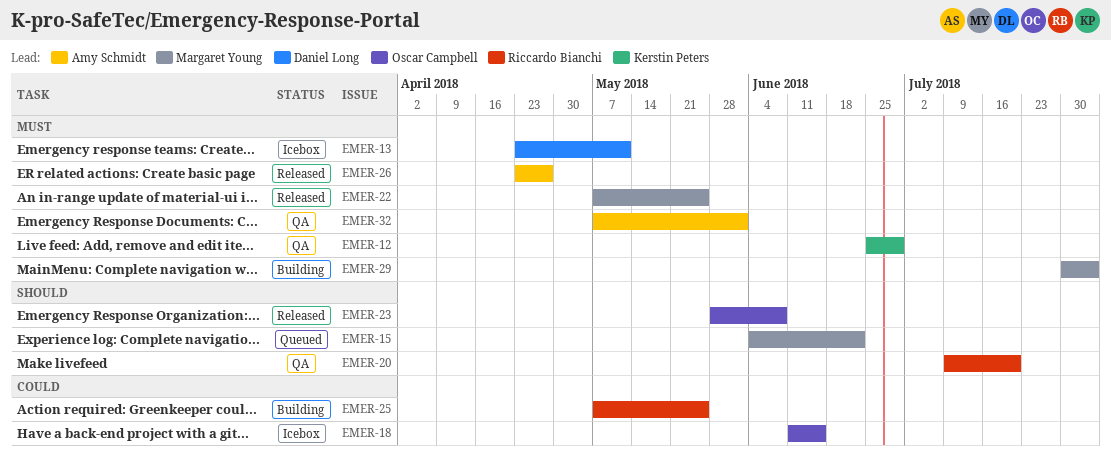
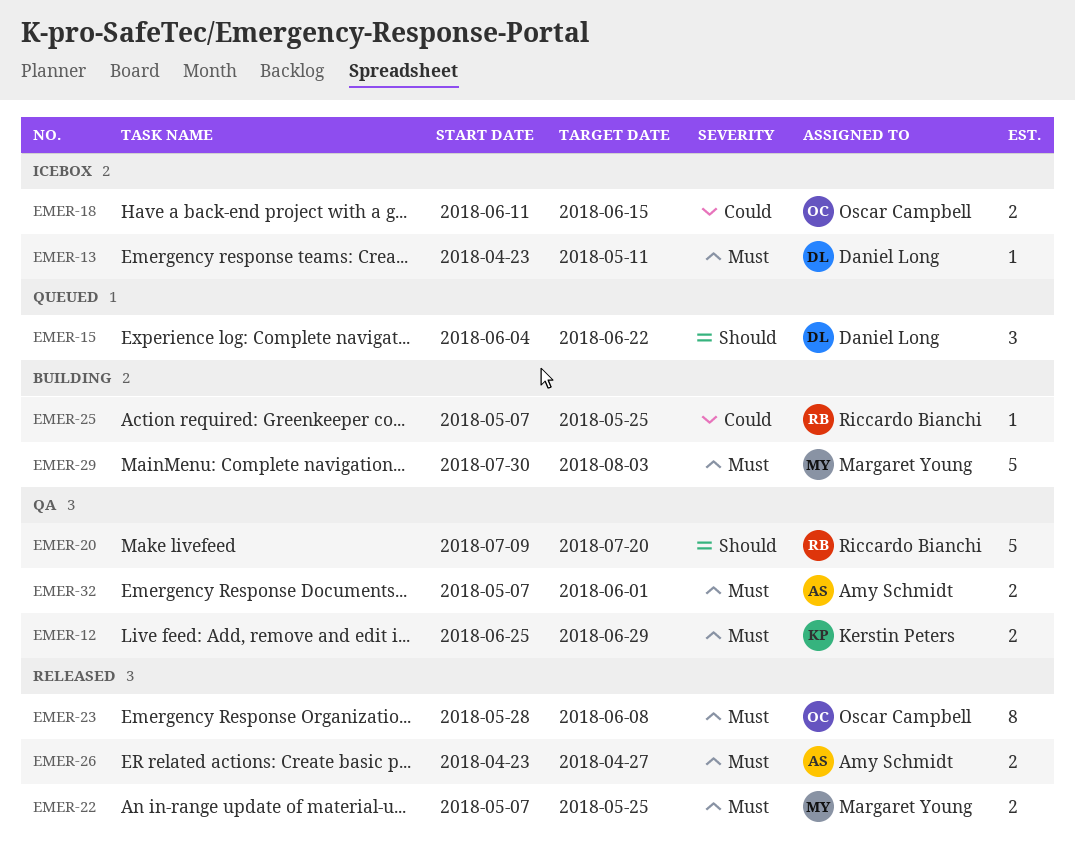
EMER-15, owner: Margaret Young -> Daniel Long
EMER-23, priority: Should -> Must

